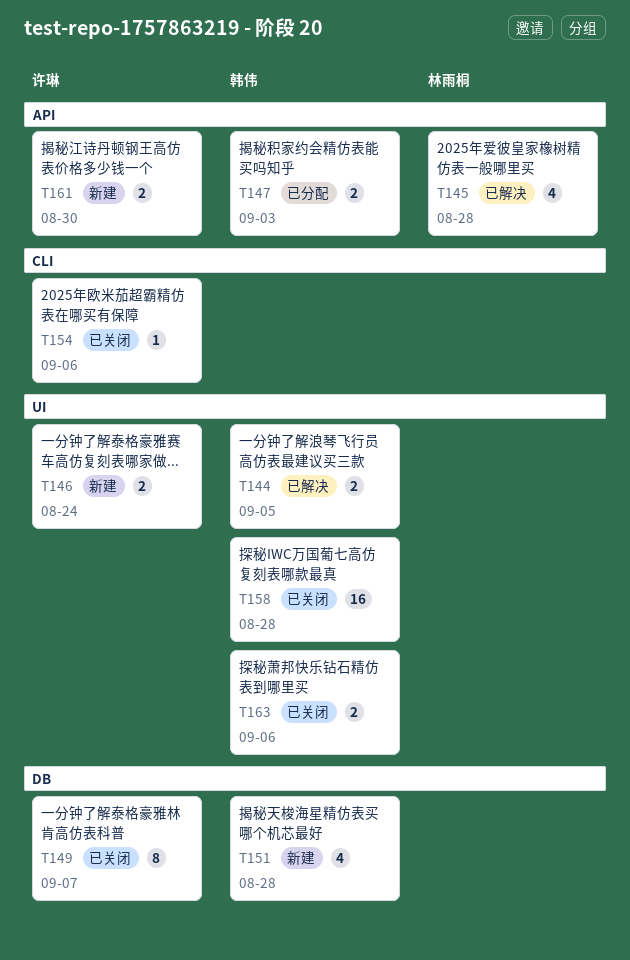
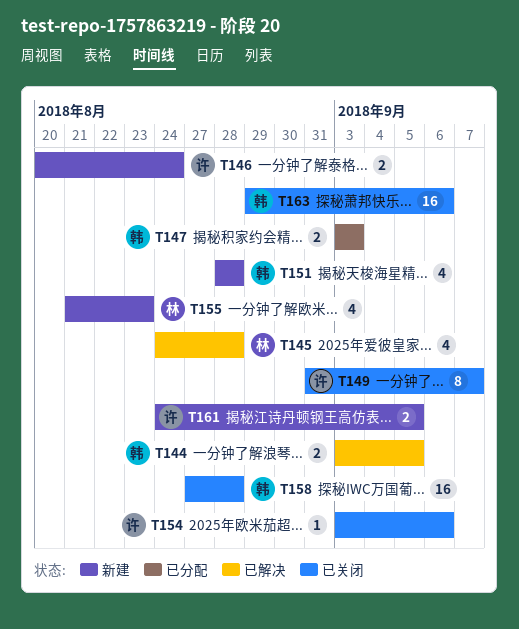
T155: none -> present
T161, due: Aug 30 -> Sep 5
T163, estimate: 2 -> 16

